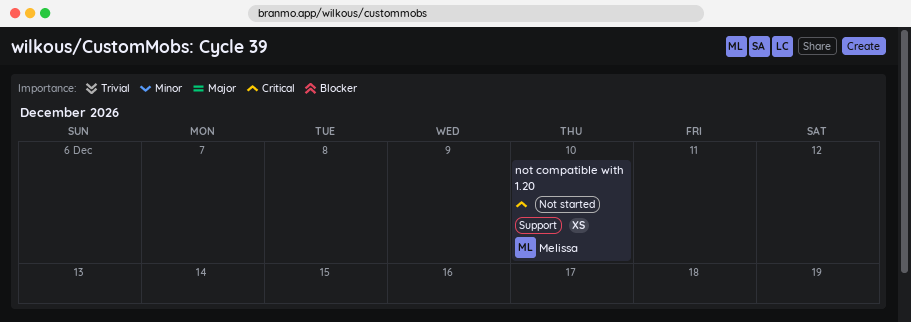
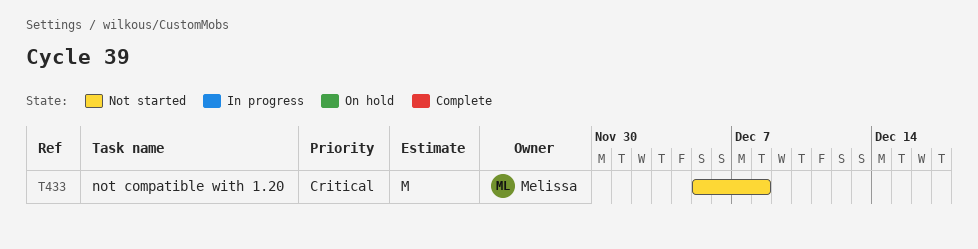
not compatible with 1.20, estimate: XS -> M
not compatible with 1.20, due: Dec 10 -> Dec 8

